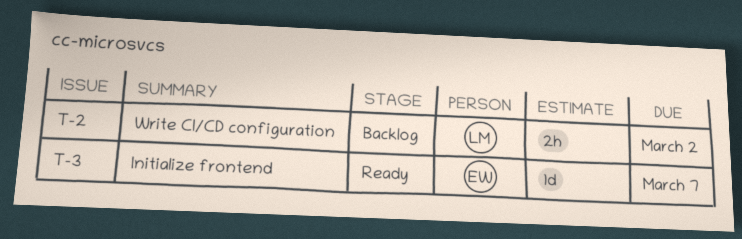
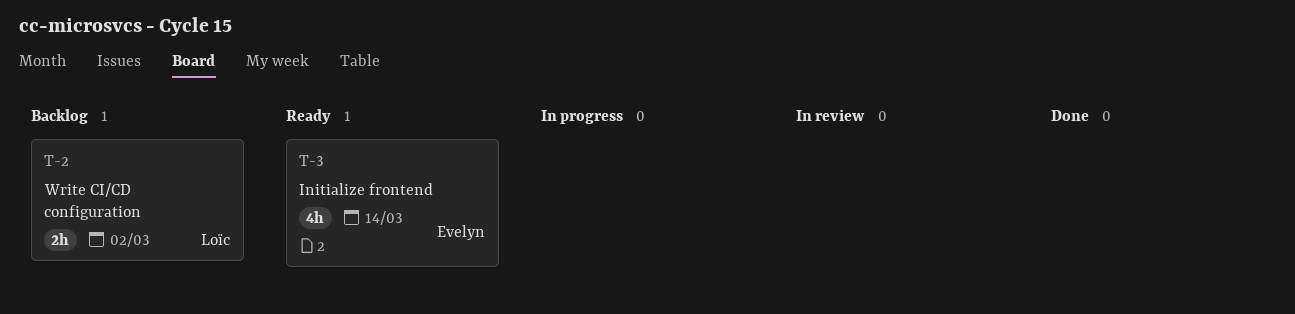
T-3, estimate: 1d -> 4h
T-3, due: Mar 7 -> Mar 14

